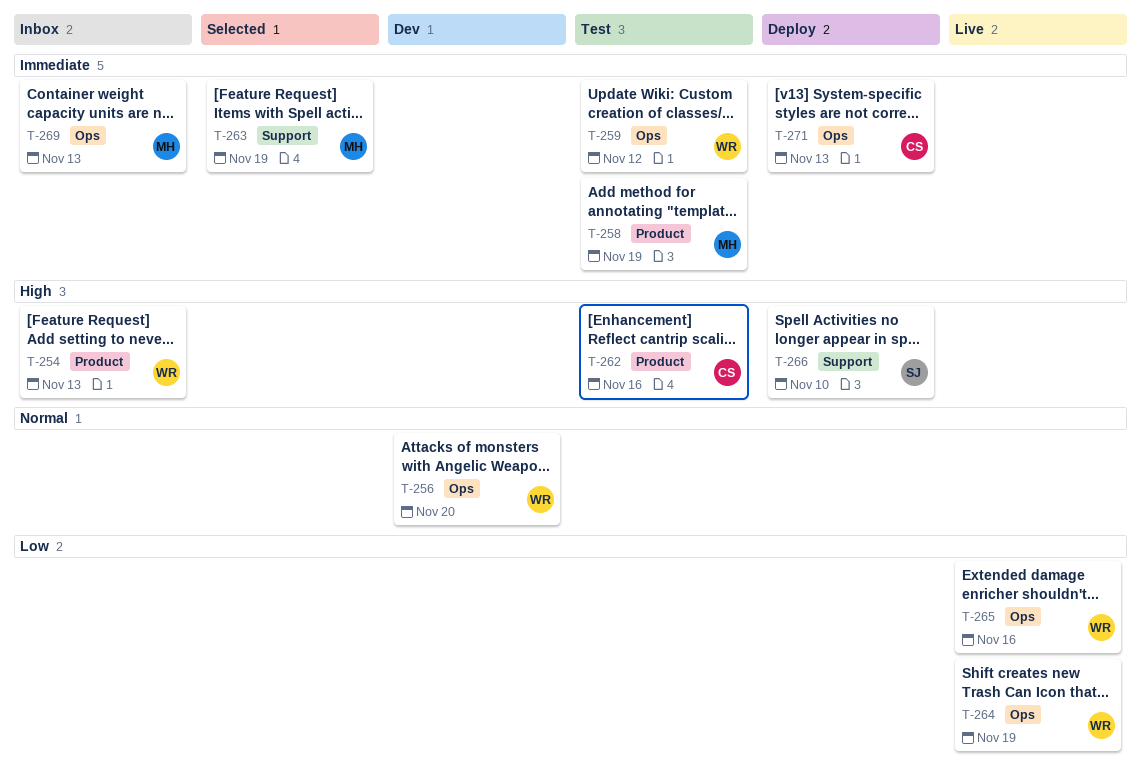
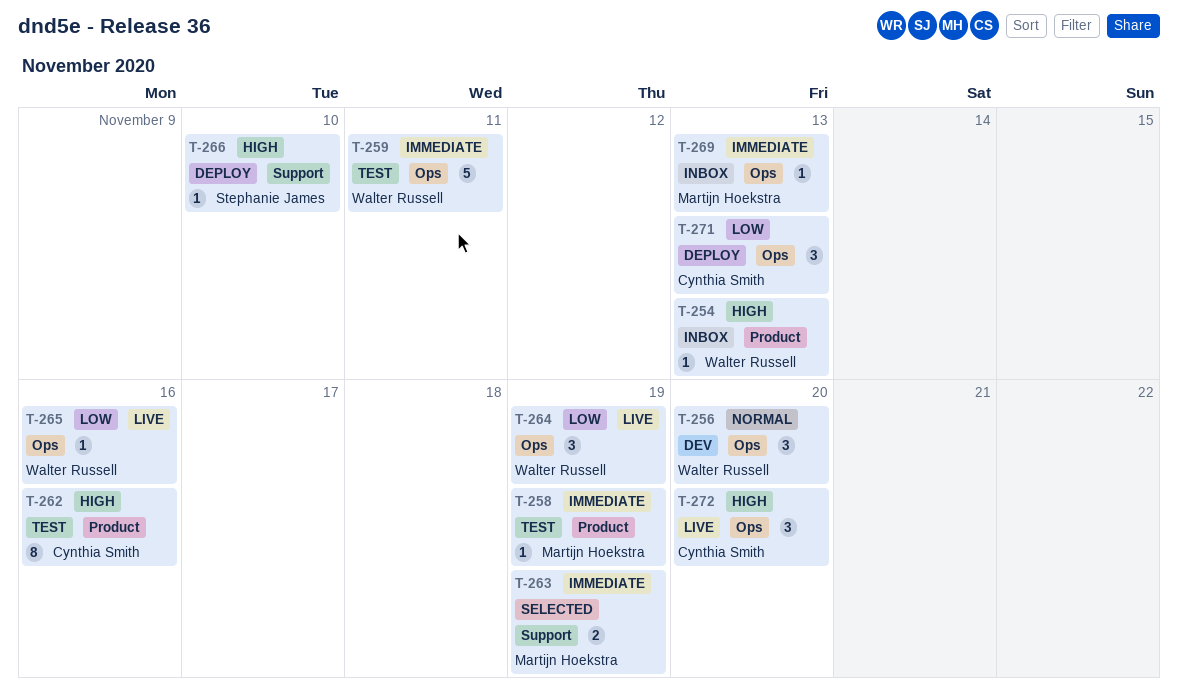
T-259, due: Nov 12 -> Nov 11
T-271, priority: Immediate -> Low
T-272: none -> present

